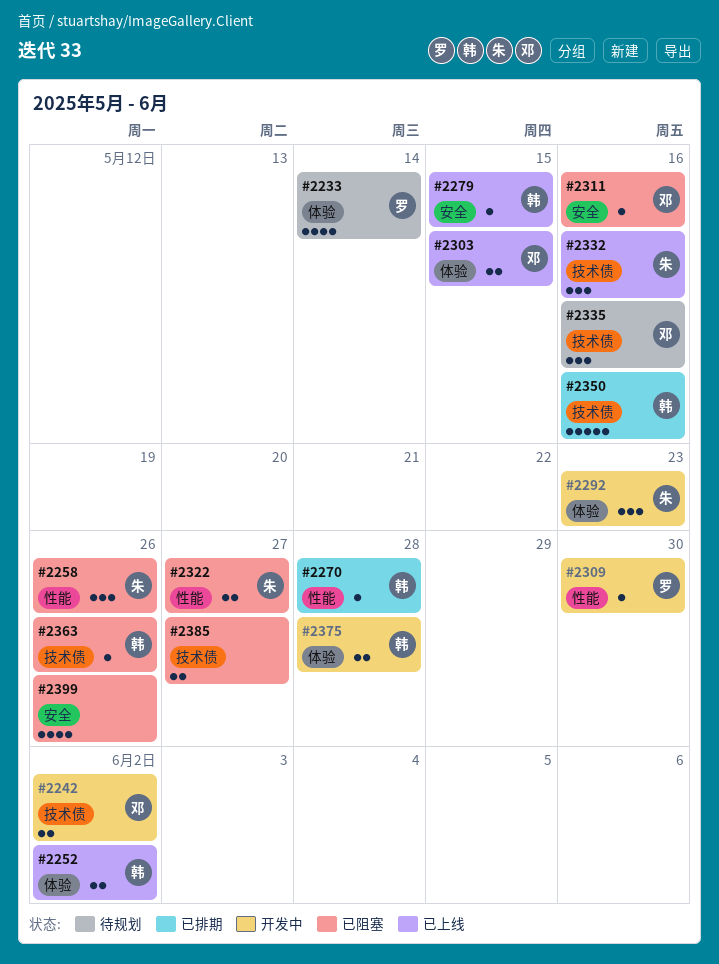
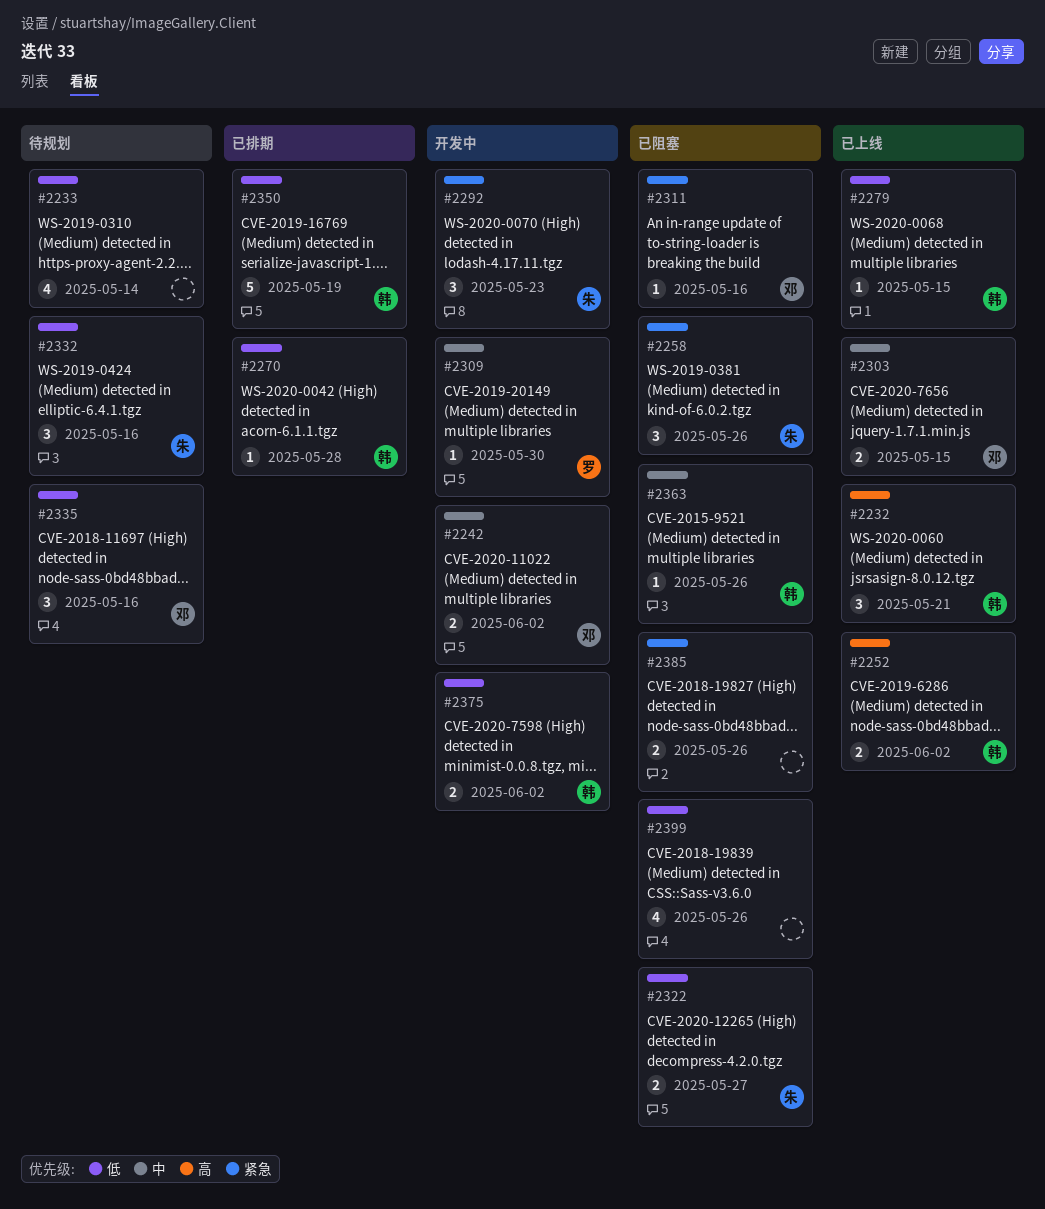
#2232: none -> present
#2233, owner: 罗 -> none
#2332, status: 已上线 -> 待规划
#2350, due: May 16 -> May 19
#2375, due: May 28 -> Jun 2
#2385, due: May 27 -> May 26

